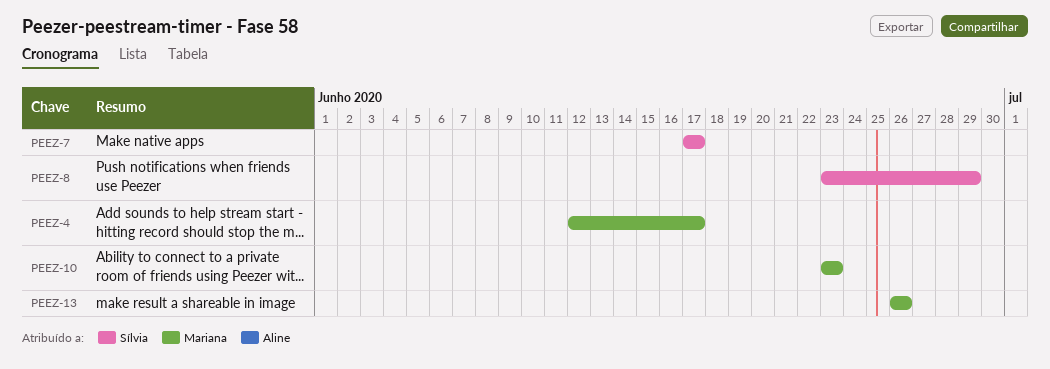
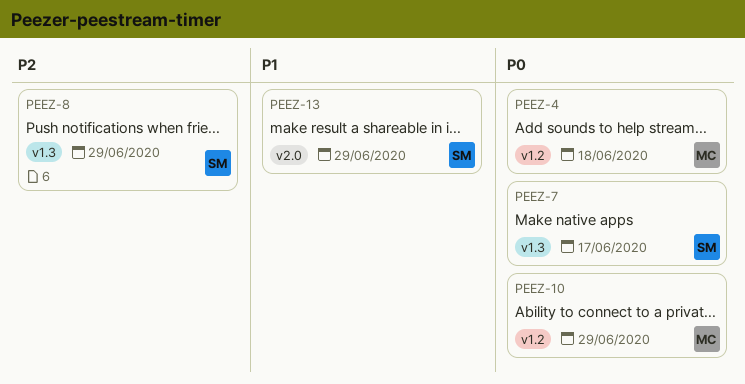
PEEZ-4, due: Jun 17 -> Jun 18
PEEZ-10, due: Jun 23 -> Jun 29
PEEZ-13, owner: Mariana -> Sílvia
PEEZ-13, due: Jun 26 -> Jun 29

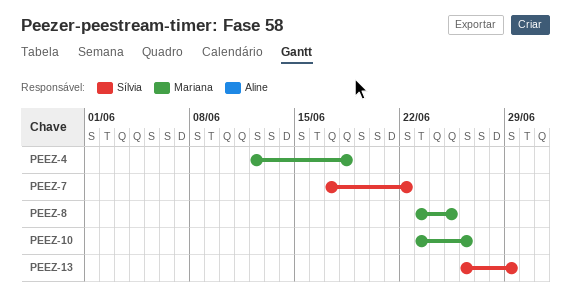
PEEZ-7, due: Jun 17 -> Jun 22
PEEZ-8, owner: Sílvia -> Mariana
PEEZ-8, due: Jun 29 -> Jun 25
PEEZ-10, due: Jun 29 -> Jun 26

